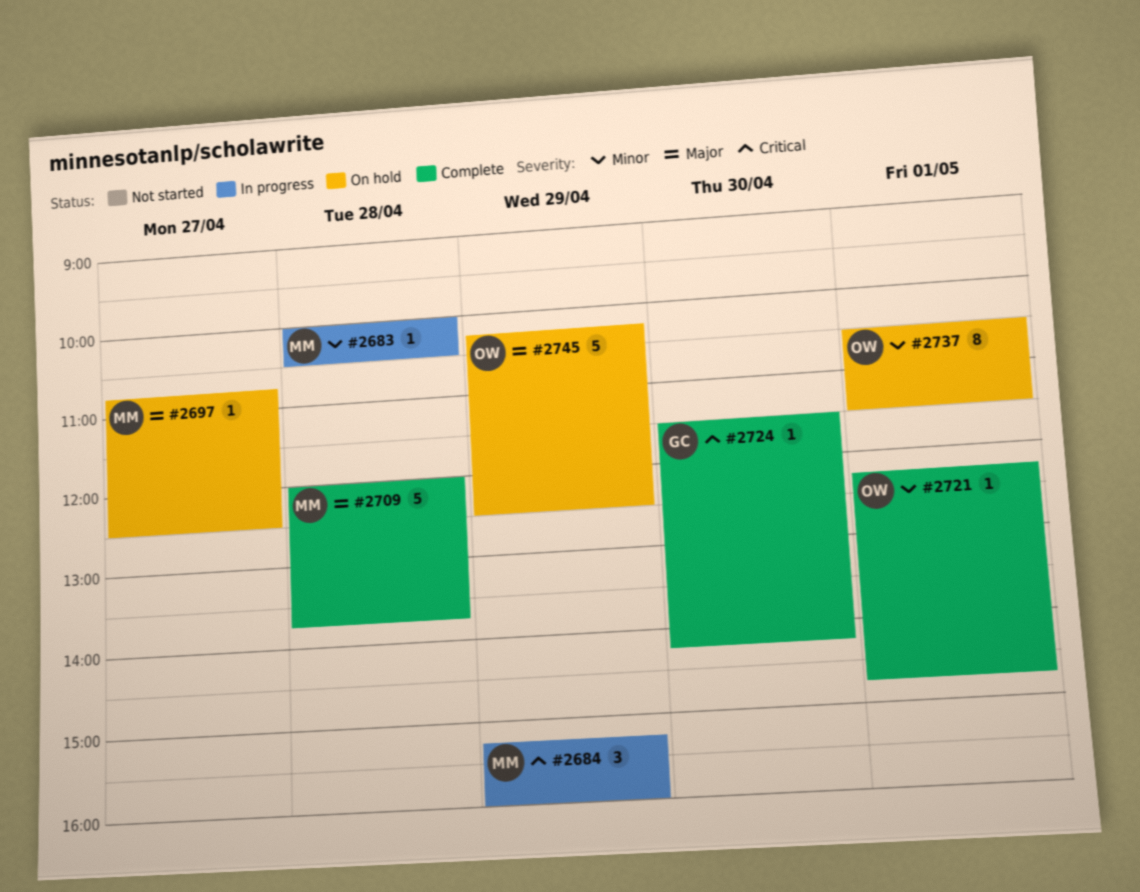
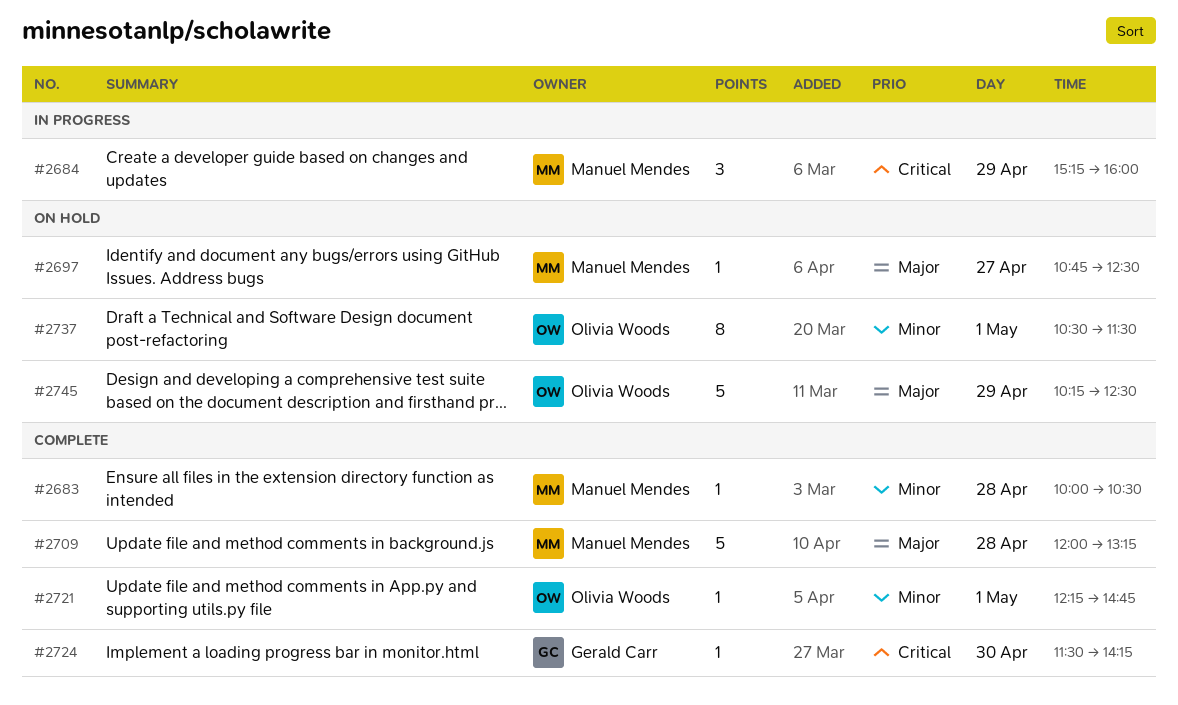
#2683, status: In progress -> Complete
#2709, ends: 13:45 -> 13:15

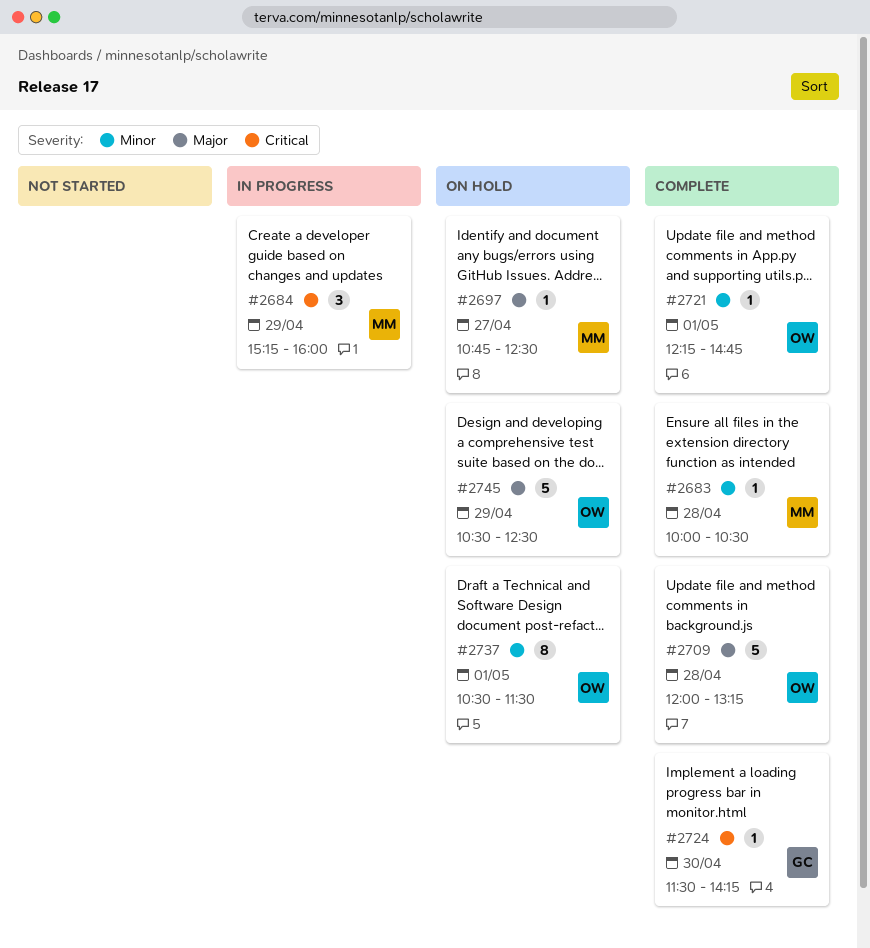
#2709, owner: Manuel Mendes -> Olivia Woods
#2745, begins: 10:15 -> 10:30

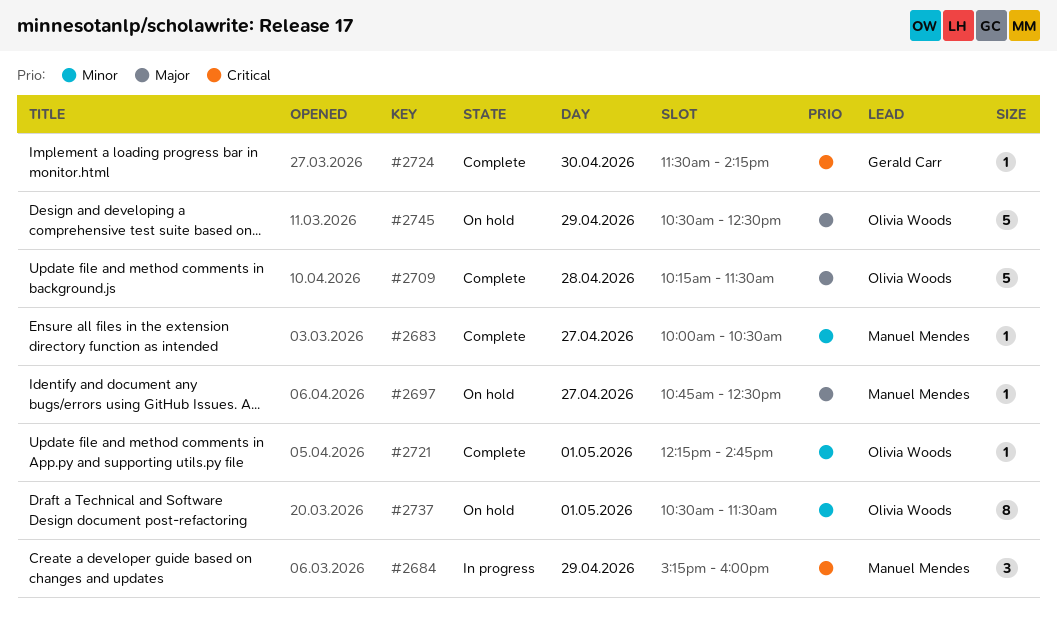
#2683, day: Apr 28 -> Apr 27
#2709, begins: 12:00 -> 10:15
#2709, ends: 13:15 -> 11:30

